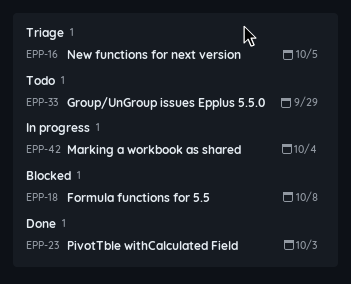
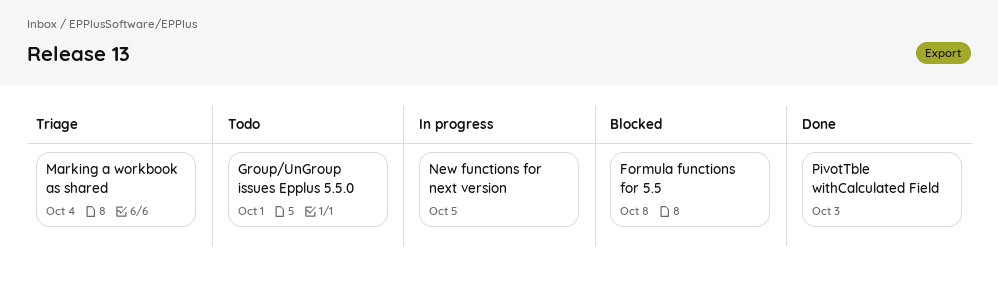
Group/UnGroup issues Epplus 5.5.0, due: Sep 29 -> Oct 1
Marking a workbook as shared, status: In progress -> Triage
New functions for next version, status: Triage -> In progress

